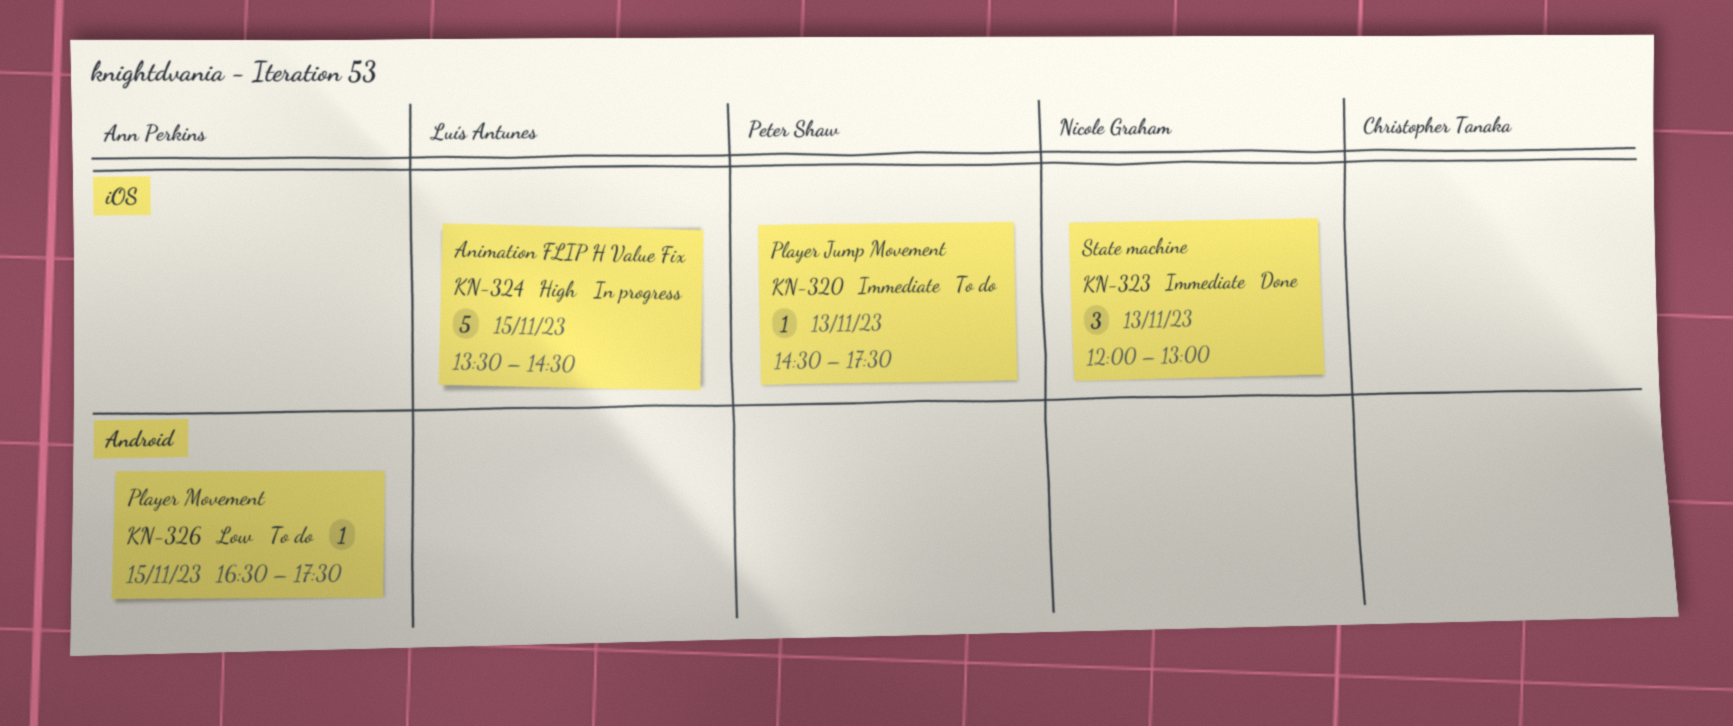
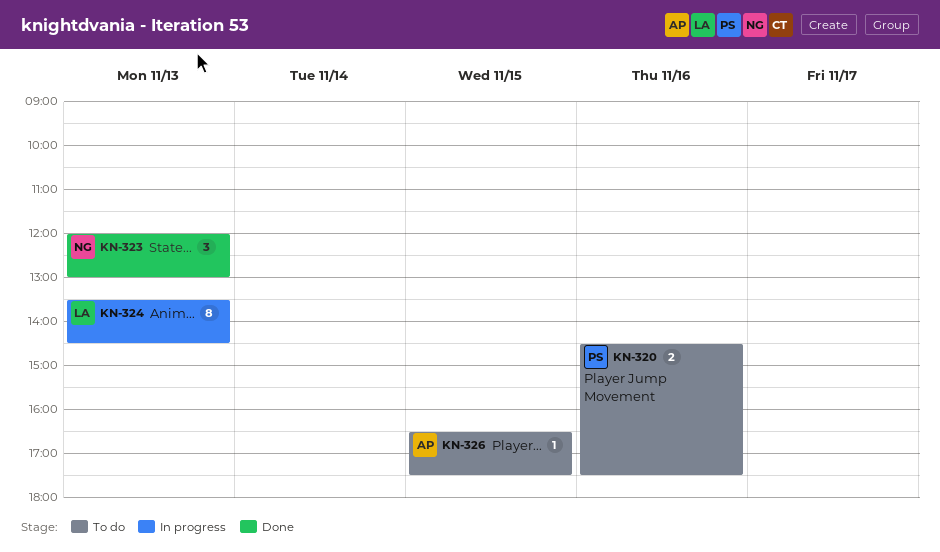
KN-320, estimate: 1 -> 2
KN-320, day: Nov 13 -> Nov 16
KN-324, estimate: 5 -> 8
KN-324, day: Nov 15 -> Nov 13

